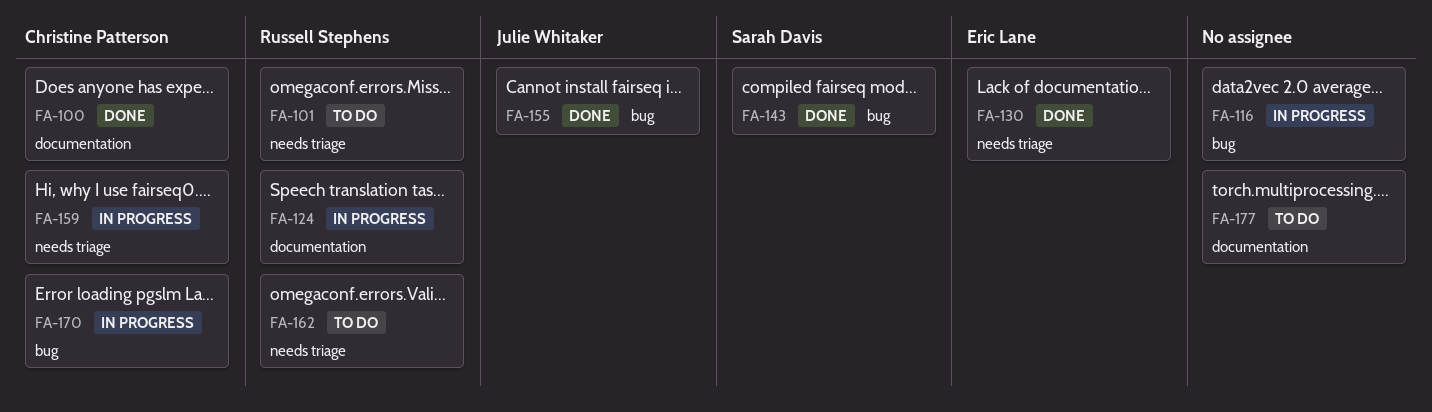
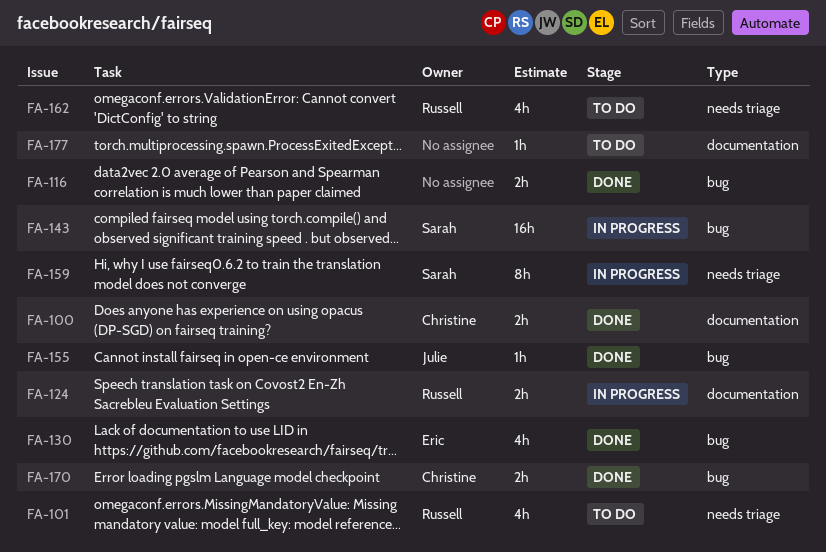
FA-116, status: In progress -> Done
FA-130, label: needs triage -> bug
FA-143, status: Done -> In progress
FA-159, owner: Christine Patterson -> Sarah Davis
FA-170, status: In progress -> Done

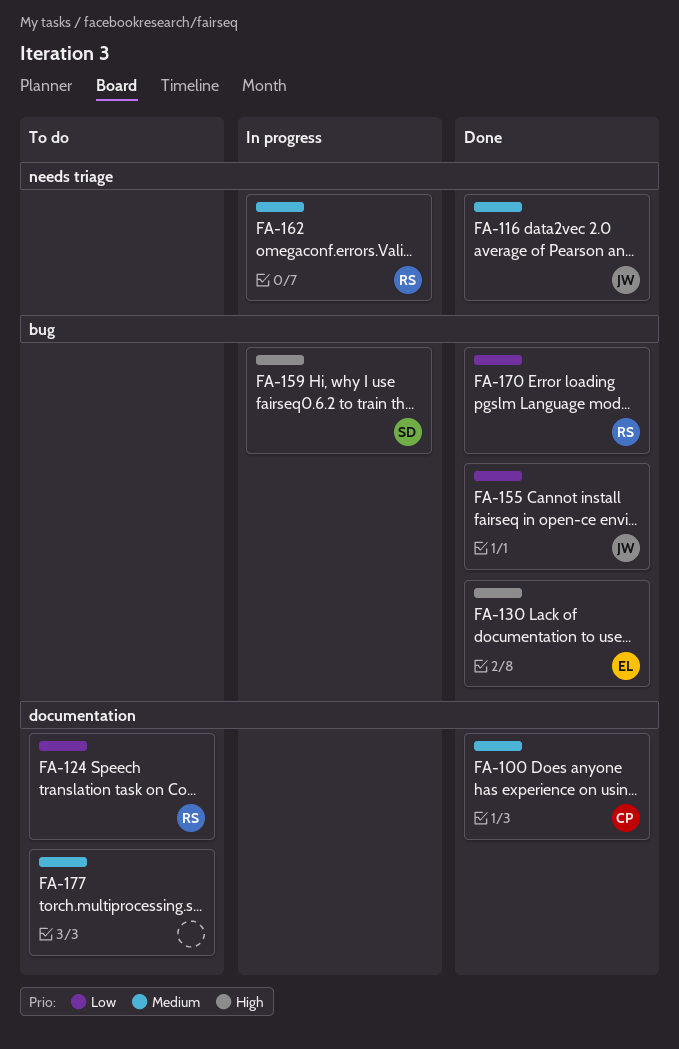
FA-101: present -> none
FA-116, owner: none -> Julie
FA-116, label: bug -> needs triage
FA-124, status: In progress -> To do
FA-143: present -> none
FA-159, label: needs triage -> bug
FA-162, status: To do -> In progress
FA-170, owner: Christine -> Russell

